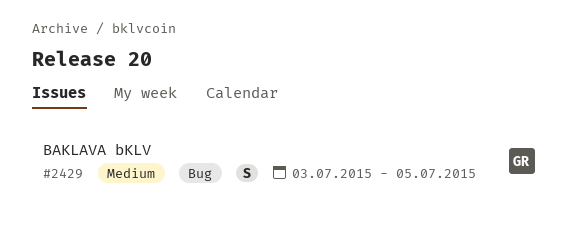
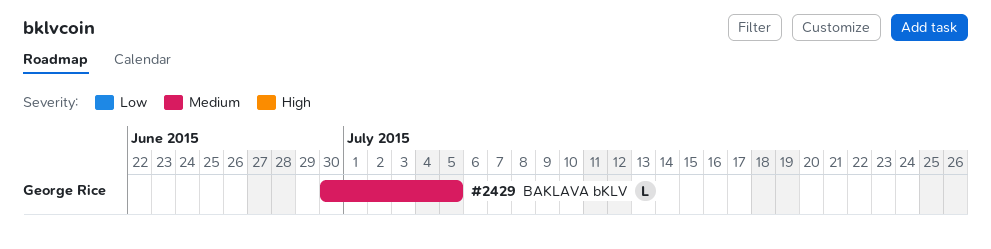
#2429, estimate: S -> L
#2429, start: Jul 3 -> Jun 30

